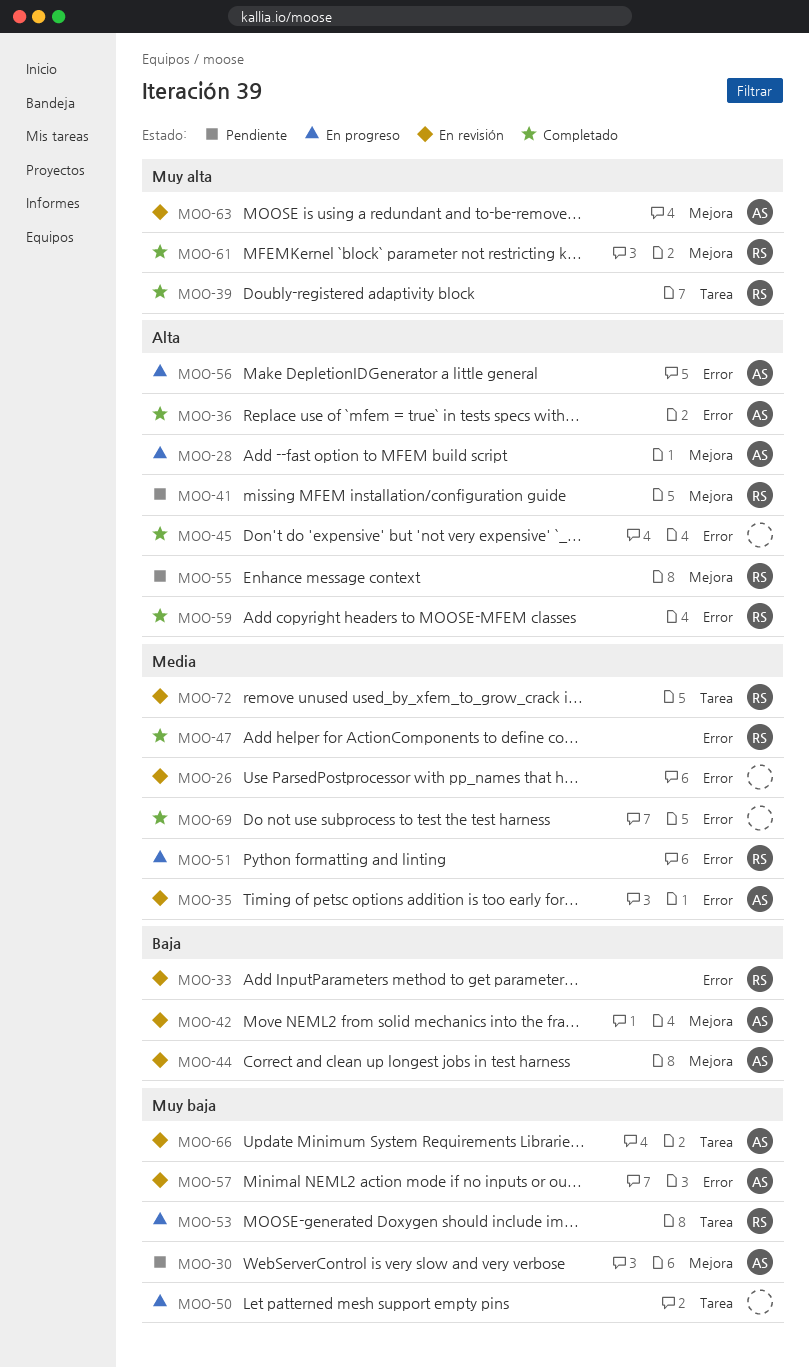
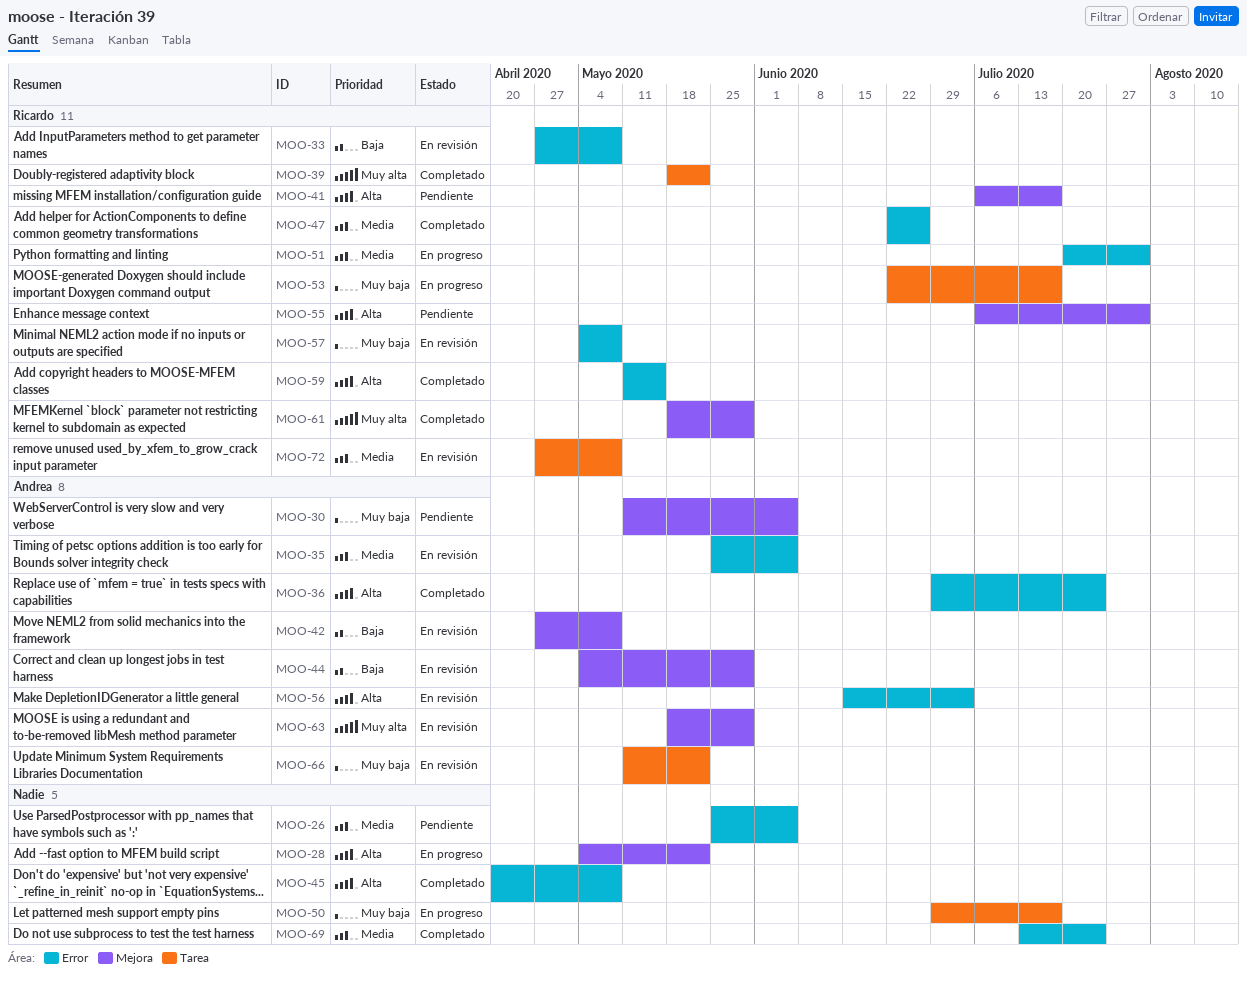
MOO-26, status: En revisión -> Pendiente
MOO-28, owner: Andrea -> none
MOO-56, status: En progreso -> En revisión
MOO-57, owner: Andrea -> Ricardo

